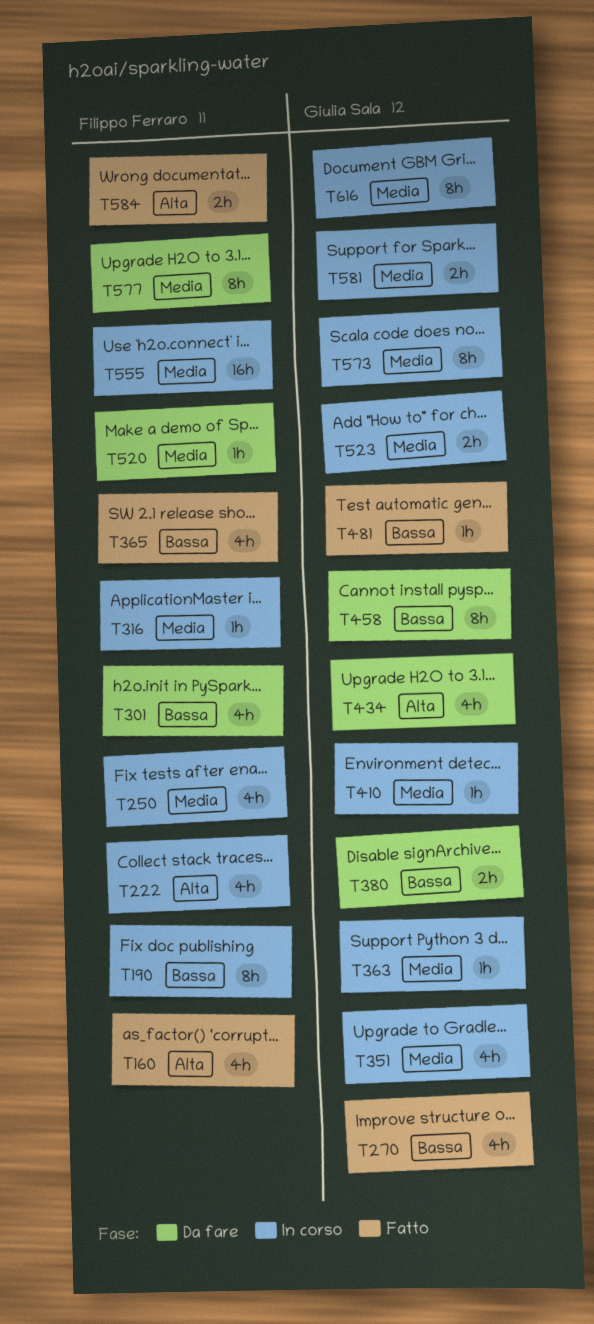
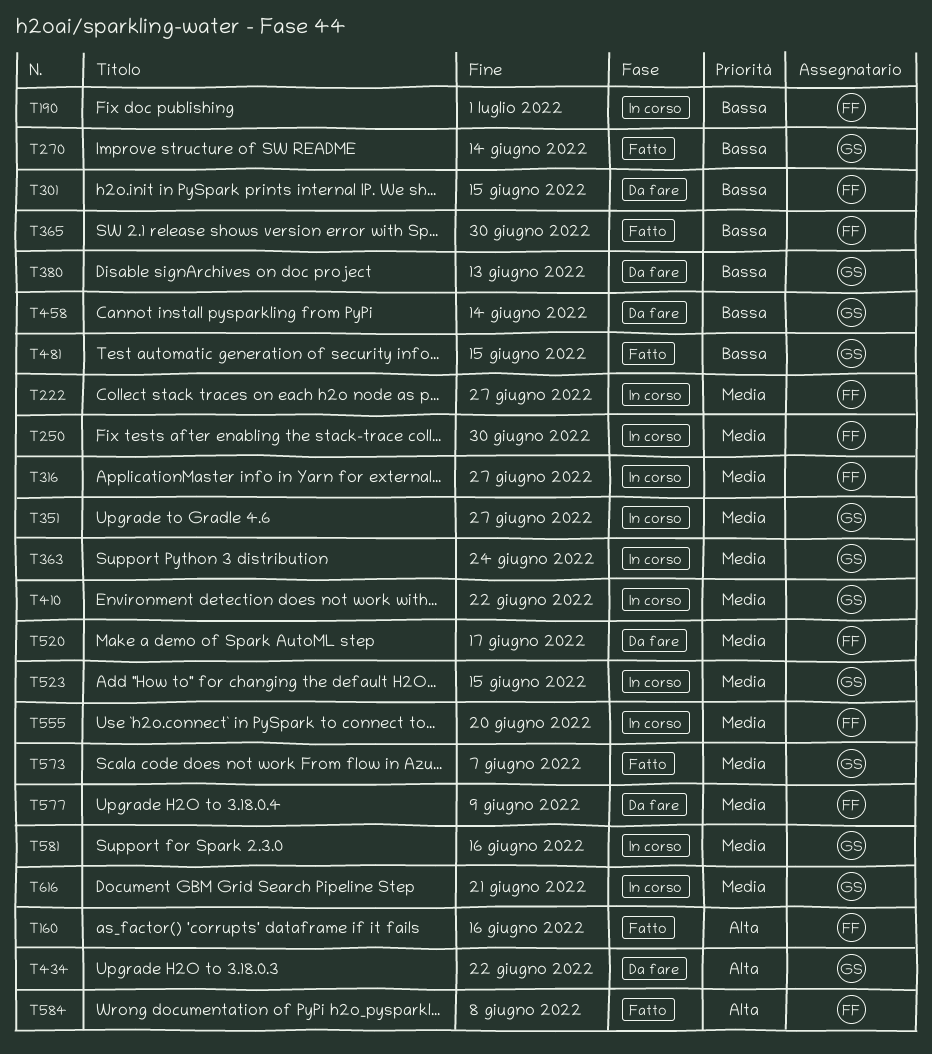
T222, priority: Alta -> Media
T573, status: In corso -> Fatto

